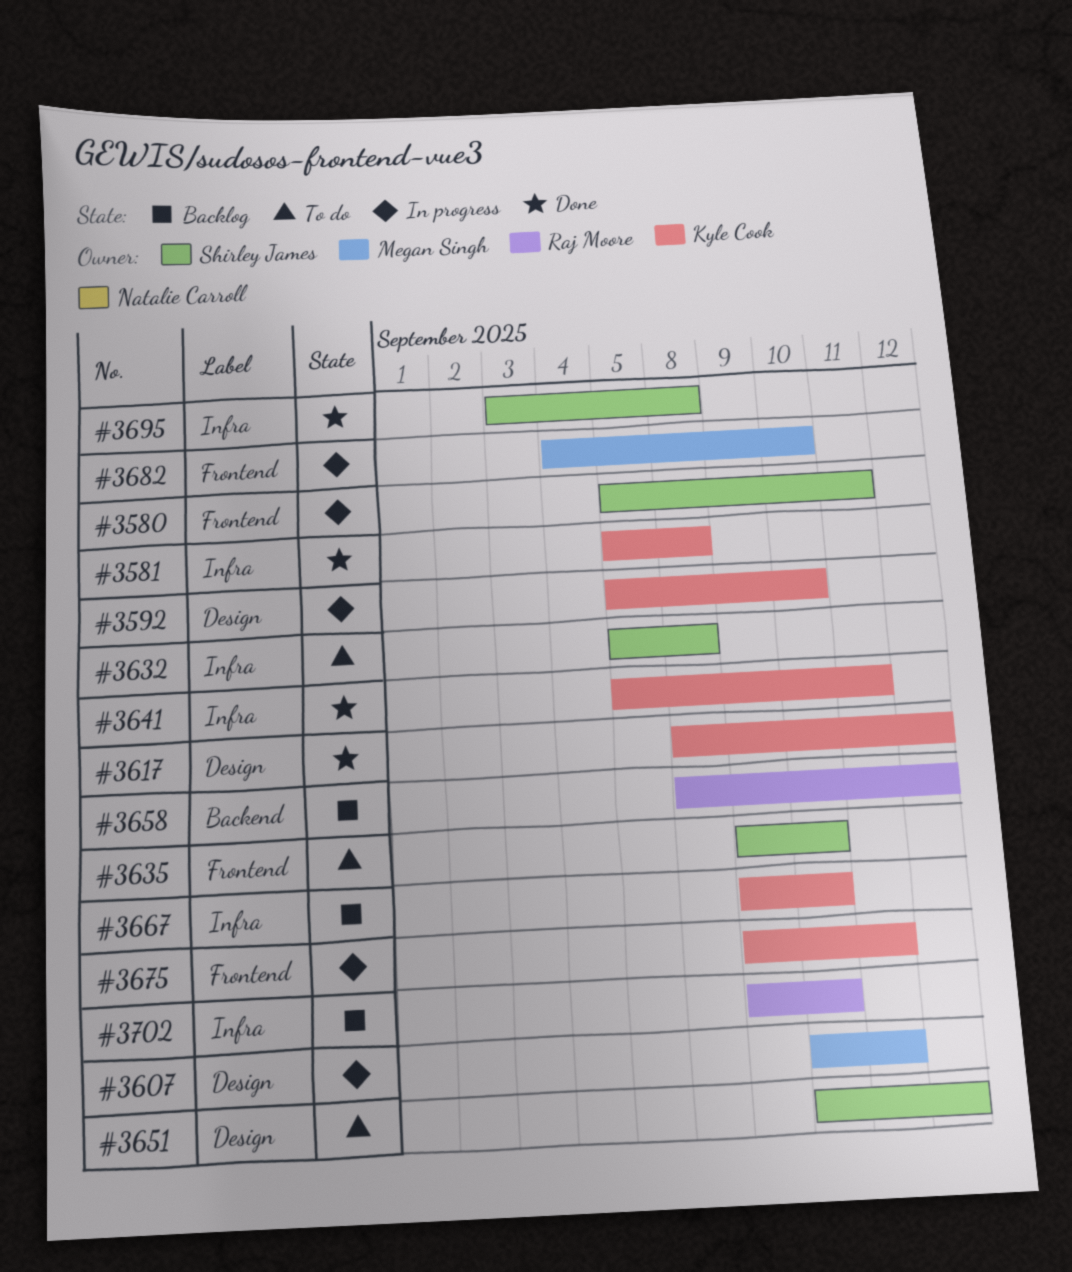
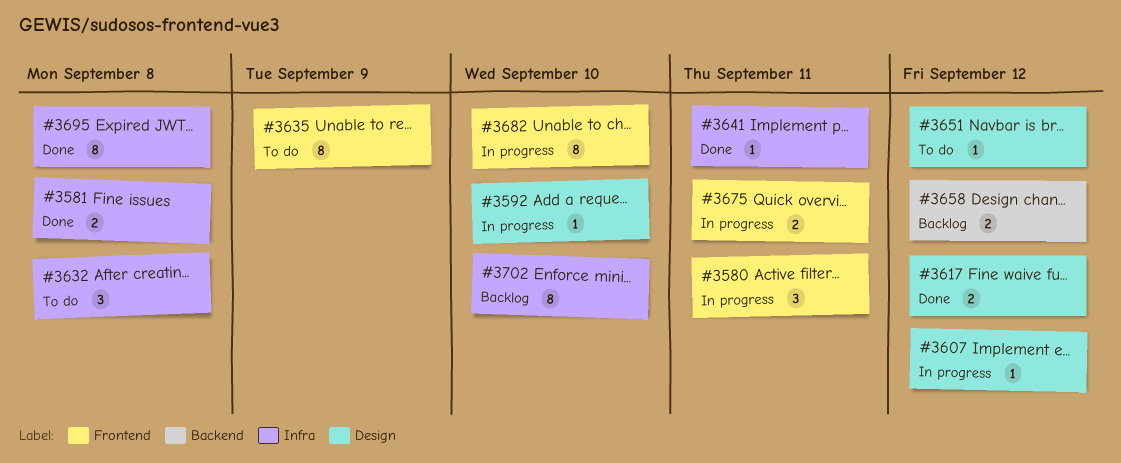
#3607, due: Sep 11 -> Sep 12
#3635, due: Sep 10 -> Sep 9
#3667: present -> none

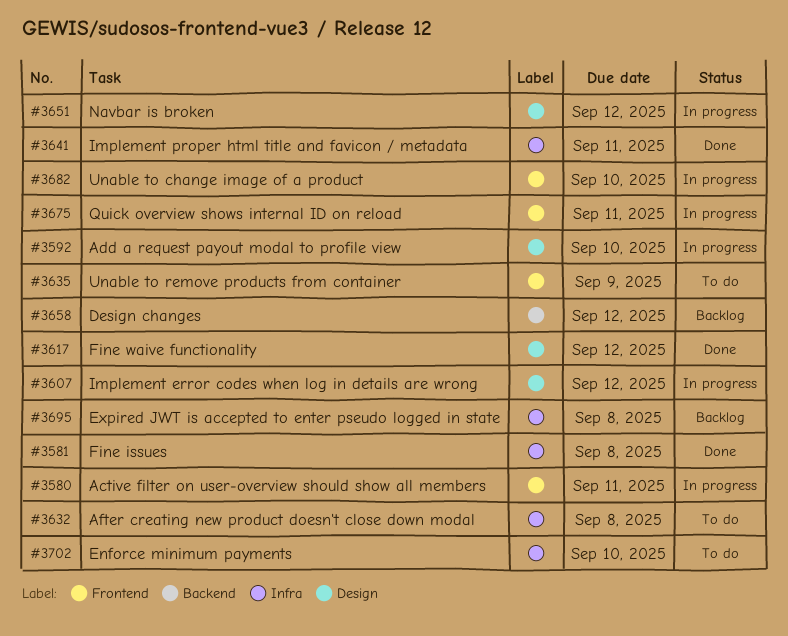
#3651, status: To do -> In progress
#3695, status: Done -> Backlog
#3702, status: Backlog -> To do

